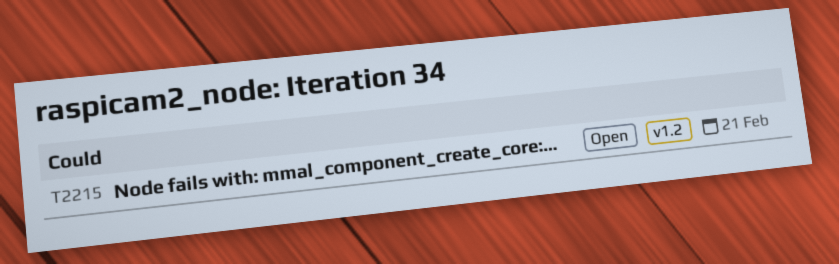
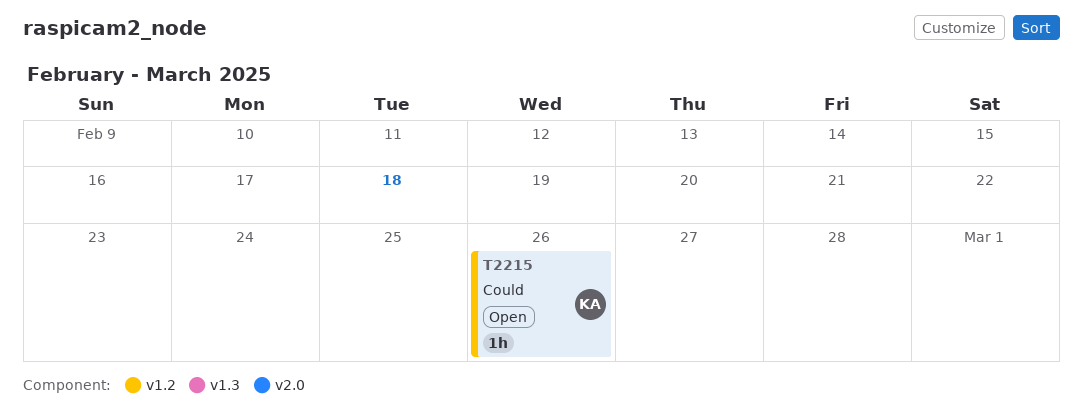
T2215, due: Feb 21 -> Feb 26

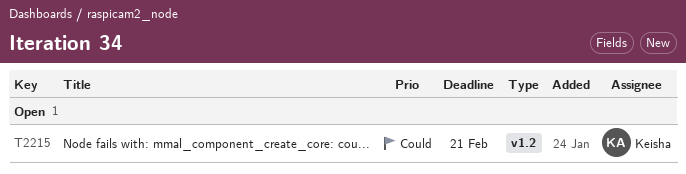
T2215, due: Feb 26 -> Feb 21

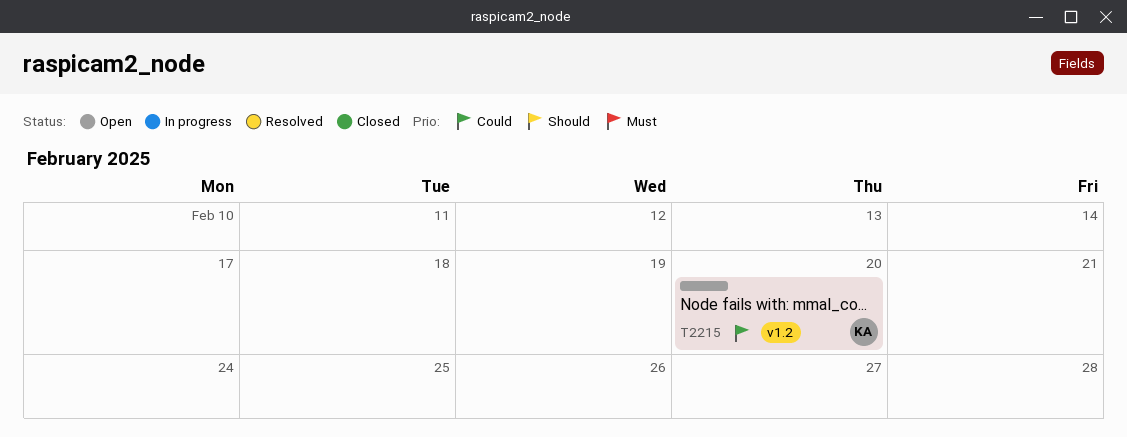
T2215, due: Feb 21 -> Feb 20

